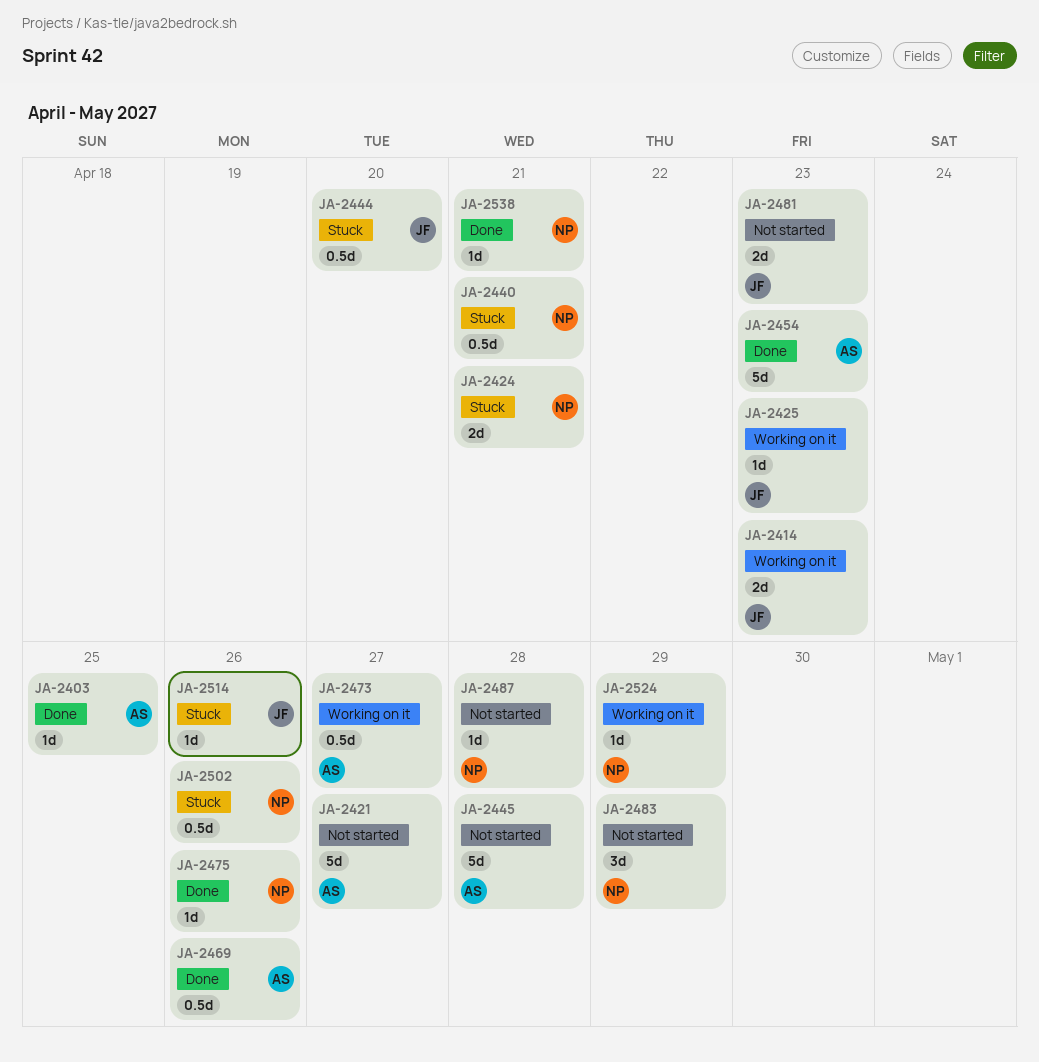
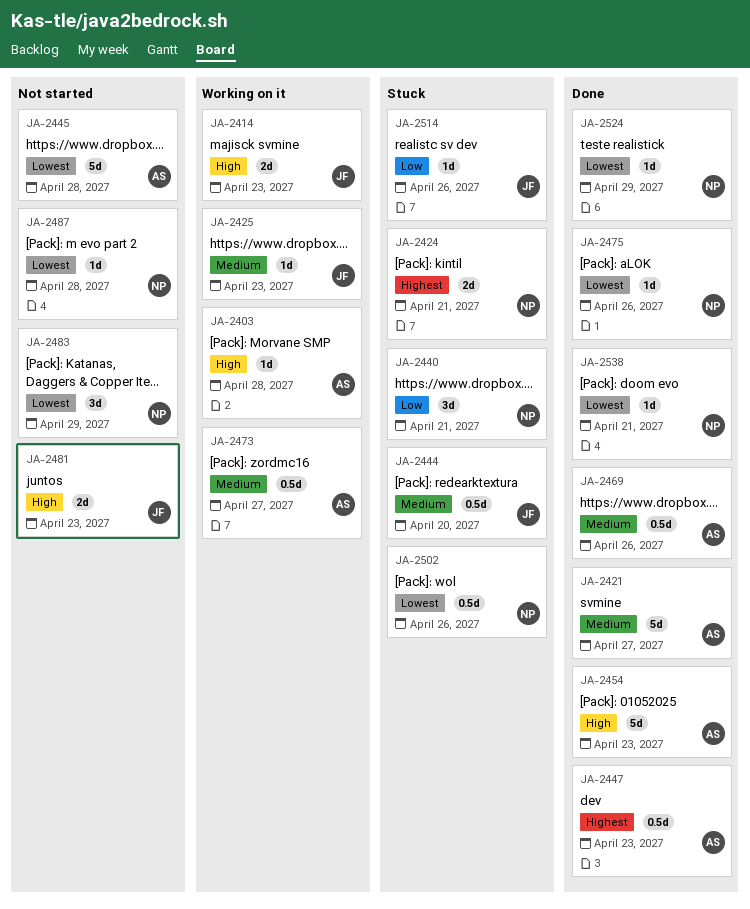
JA-2403, status: Done -> Working on it
JA-2403, due: Apr 25 -> Apr 28
JA-2421, status: Not started -> Done
JA-2440, estimate: 0.5d -> 3d
JA-2447: none -> present
JA-2524, status: Working on it -> Done

